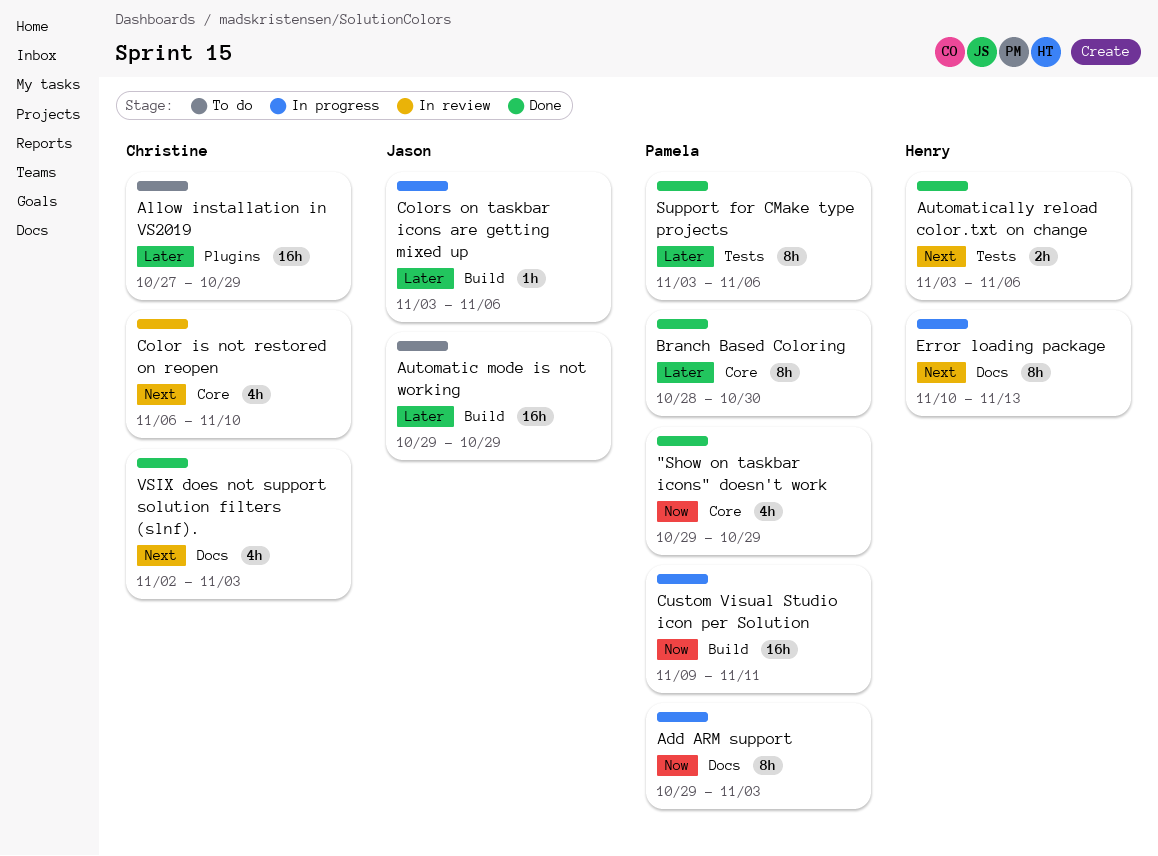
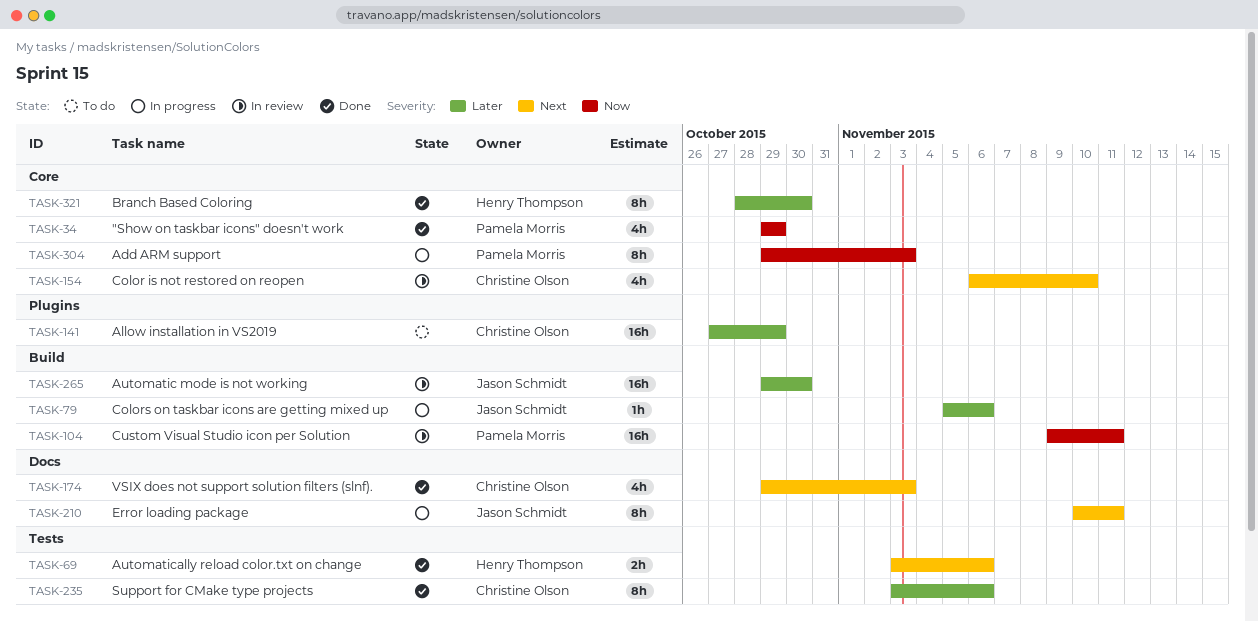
Add ARM support, label: Docs -> Core
Automatic mode is not working, status: To do -> In review
Automatic mode is not working, due: Oct 29 -> Oct 30
Branch Based Coloring, owner: Pamela Morris -> Henry Thompson
Colors on taskbar icons are getting mixed up, start: Nov 3 -> Nov 5
Custom Visual Studio icon per Solution, status: In progress -> In review
Error loading package, owner: Henry Thompson -> Jason Schmidt
Error loading package, due: Nov 13 -> Nov 11
Support for CMake type projects, owner: Pamela Morris -> Christine Olson
VSIX does not support solution filters (slnf)., start: Nov 2 -> Oct 29

